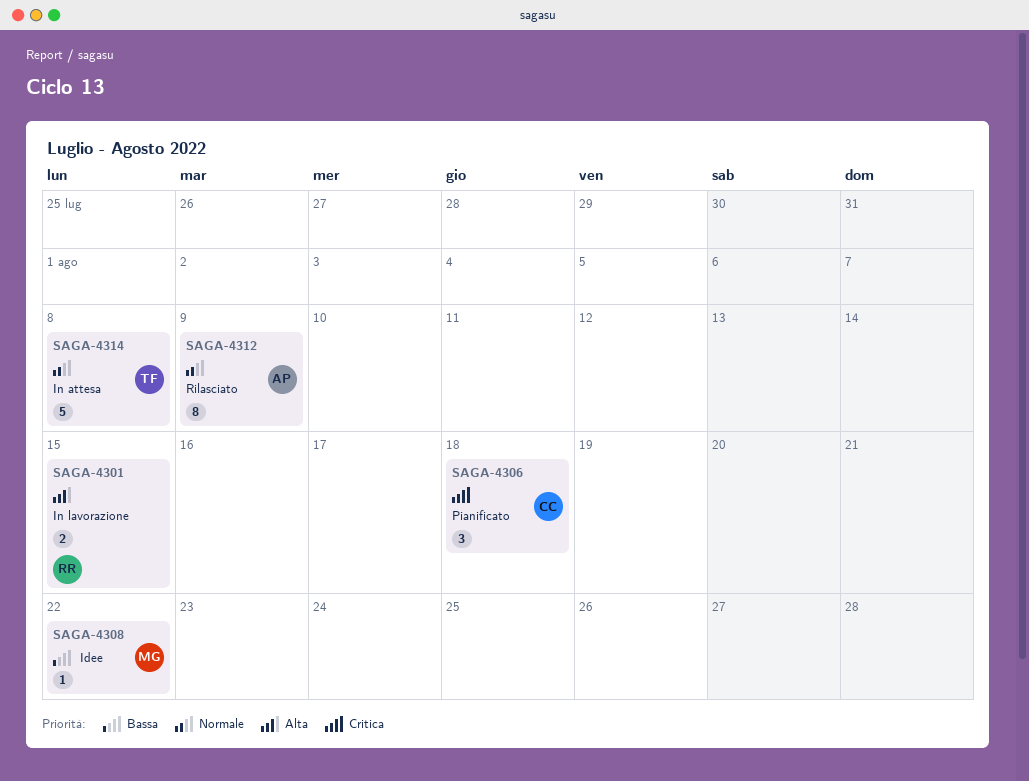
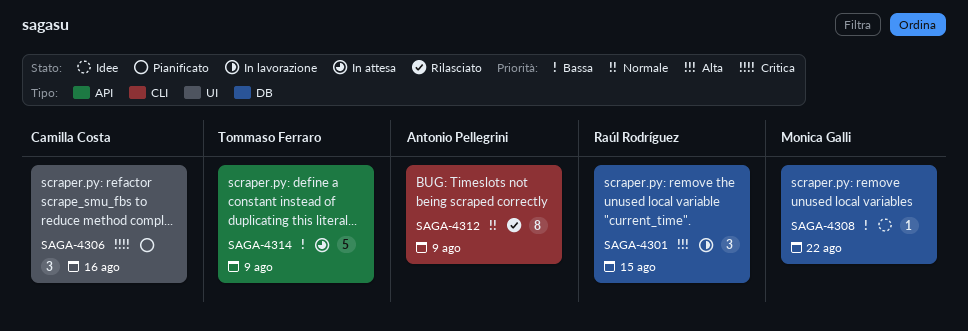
SAGA-4301, estimate: 2 -> 3
SAGA-4306, due: Aug 18 -> Aug 16
SAGA-4314, priority: Normale -> Bassa
SAGA-4314, due: Aug 8 -> Aug 9

